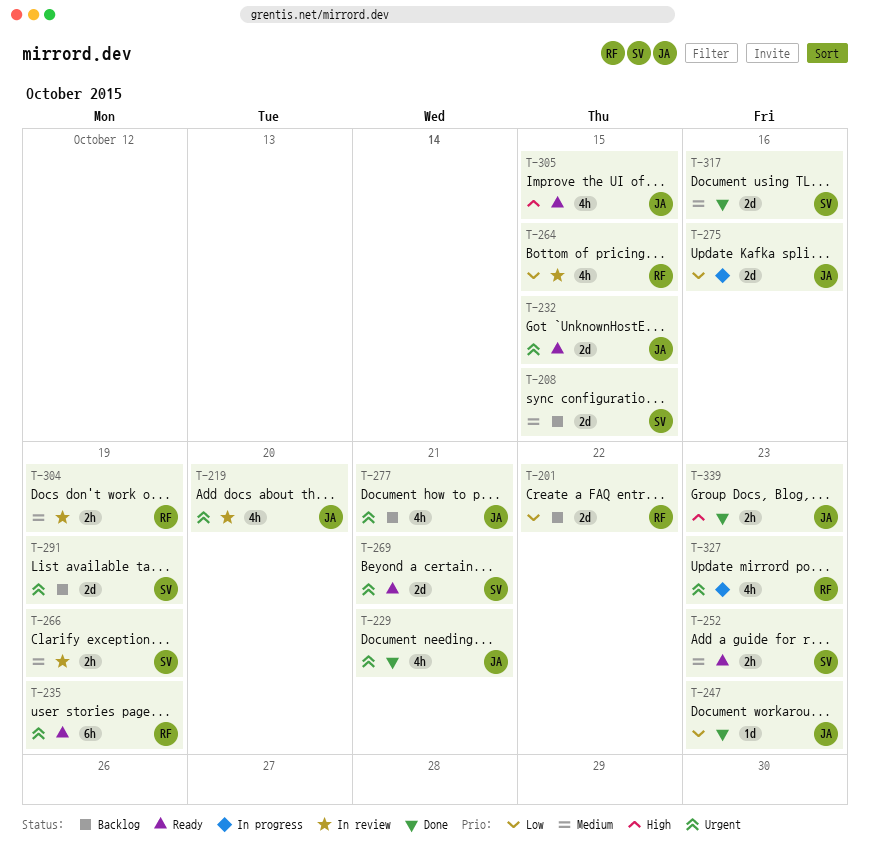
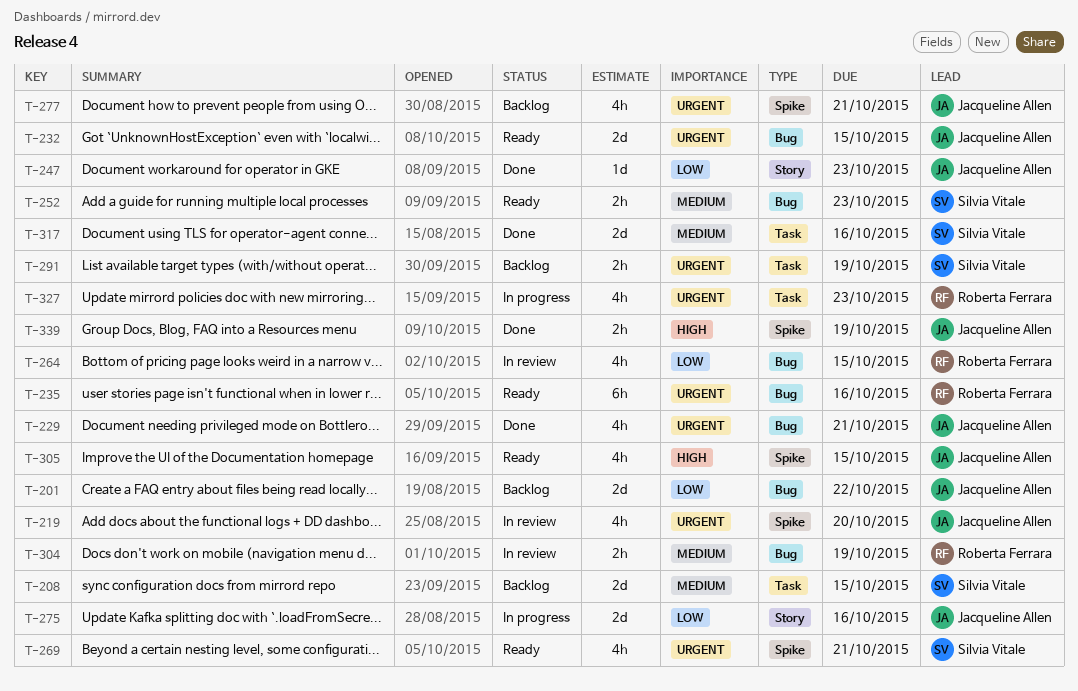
T-201, owner: Roberta Ferrara -> Jacqueline Allen
T-235, due: Oct 19 -> Oct 16
T-266: present -> none
T-269, estimate: 2d -> 4h
T-291, estimate: 2d -> 2h
T-339, due: Oct 23 -> Oct 19

